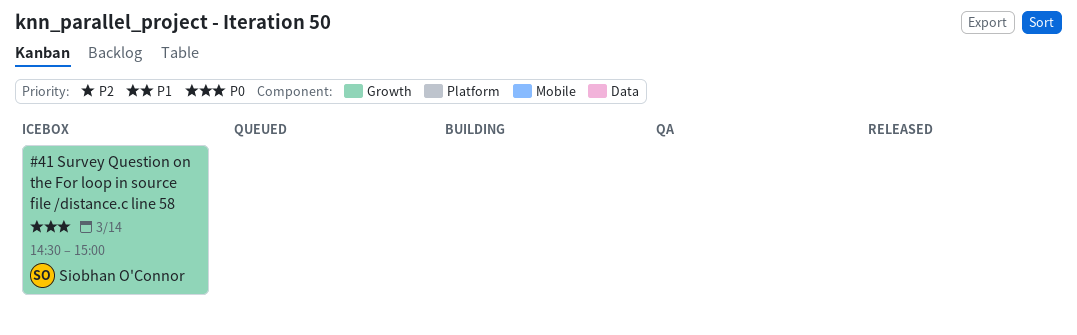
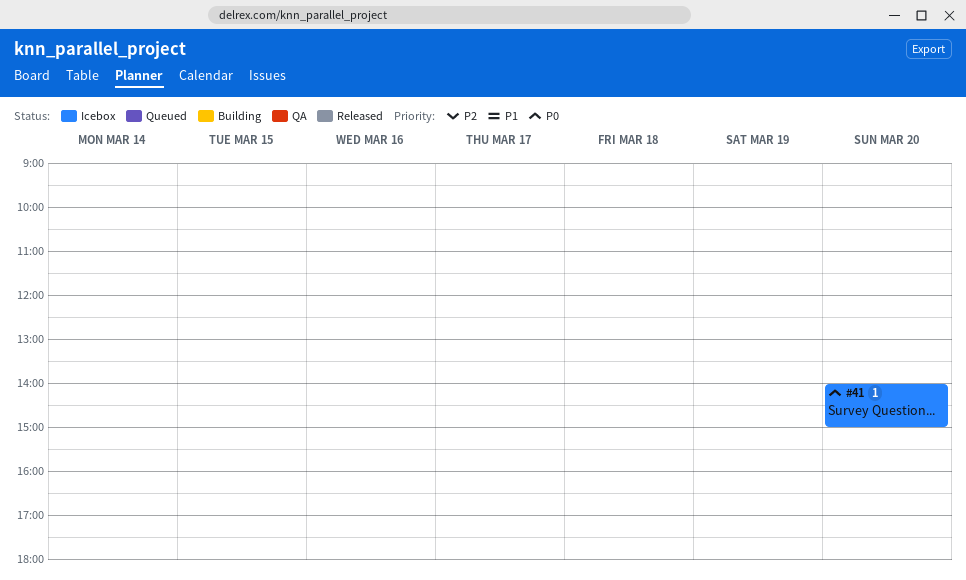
#41, day: Mar 14 -> Mar 20
#41, begins: 14:30 -> 14:00

